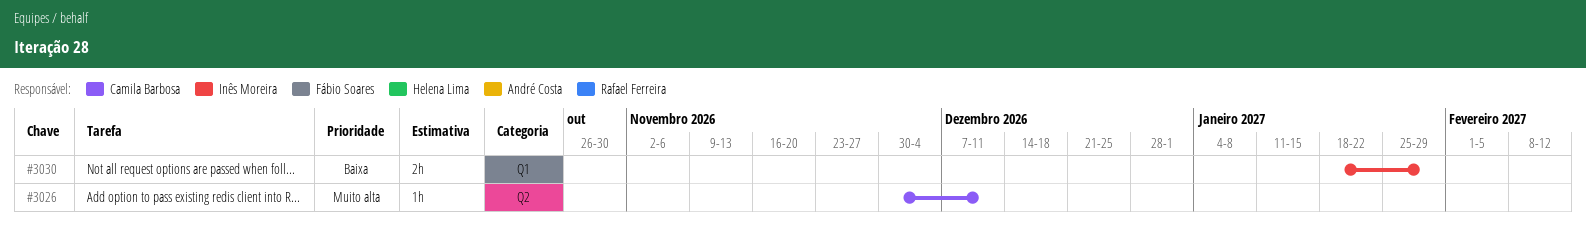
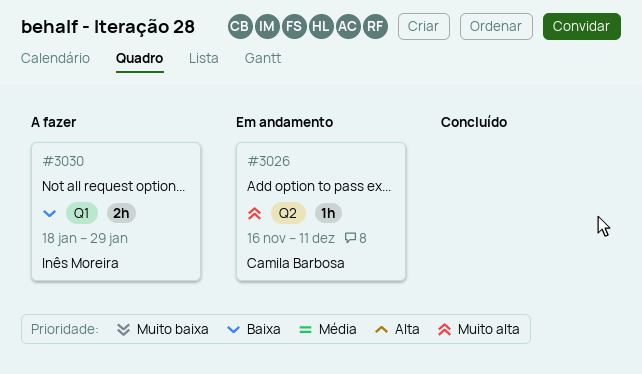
#3026, start: Nov 30 -> Nov 16

